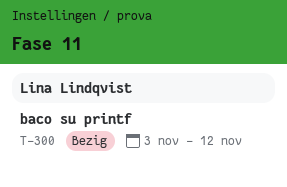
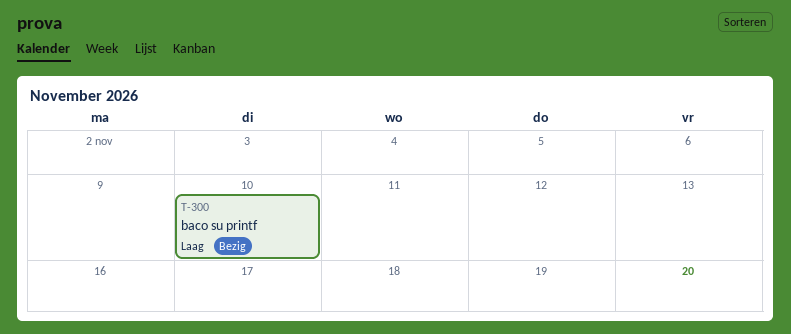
T-300, due: Nov 12 -> Nov 10

